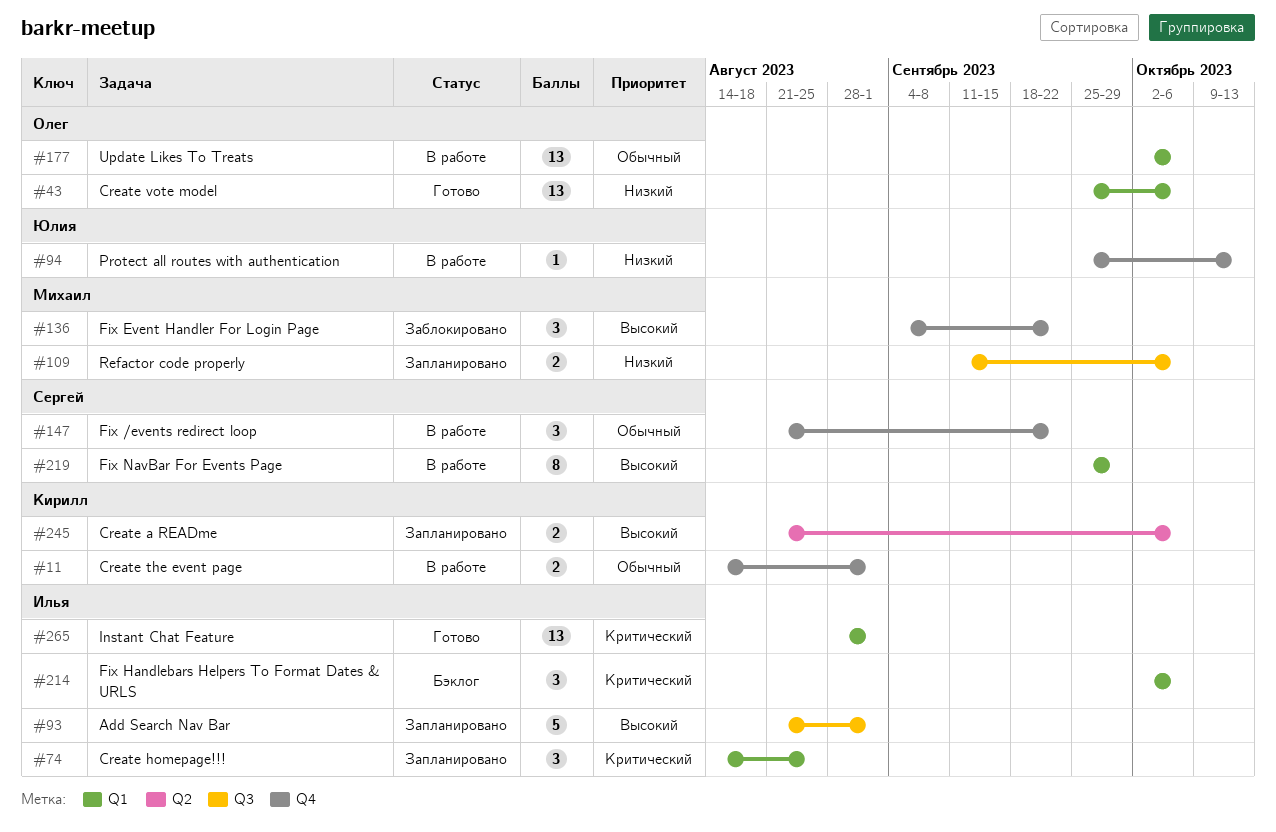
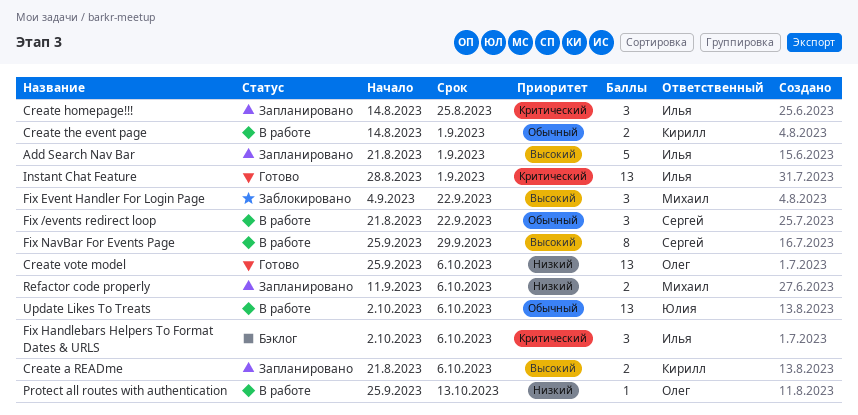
Protect all routes with authentication, owner: Юлия -> Олег
Update Likes To Treats, owner: Олег -> Юлия

